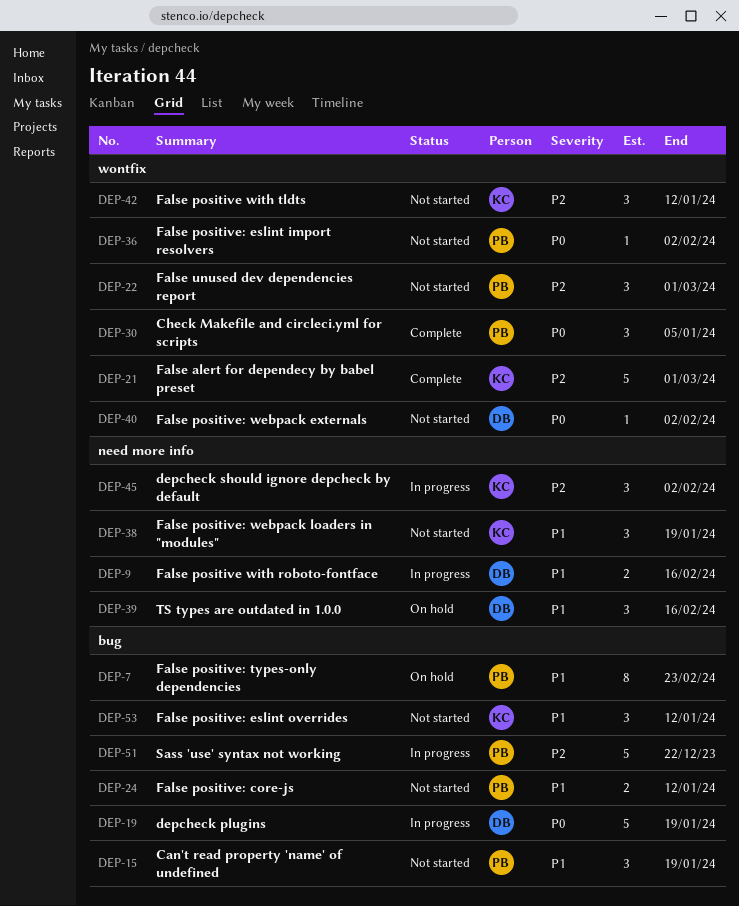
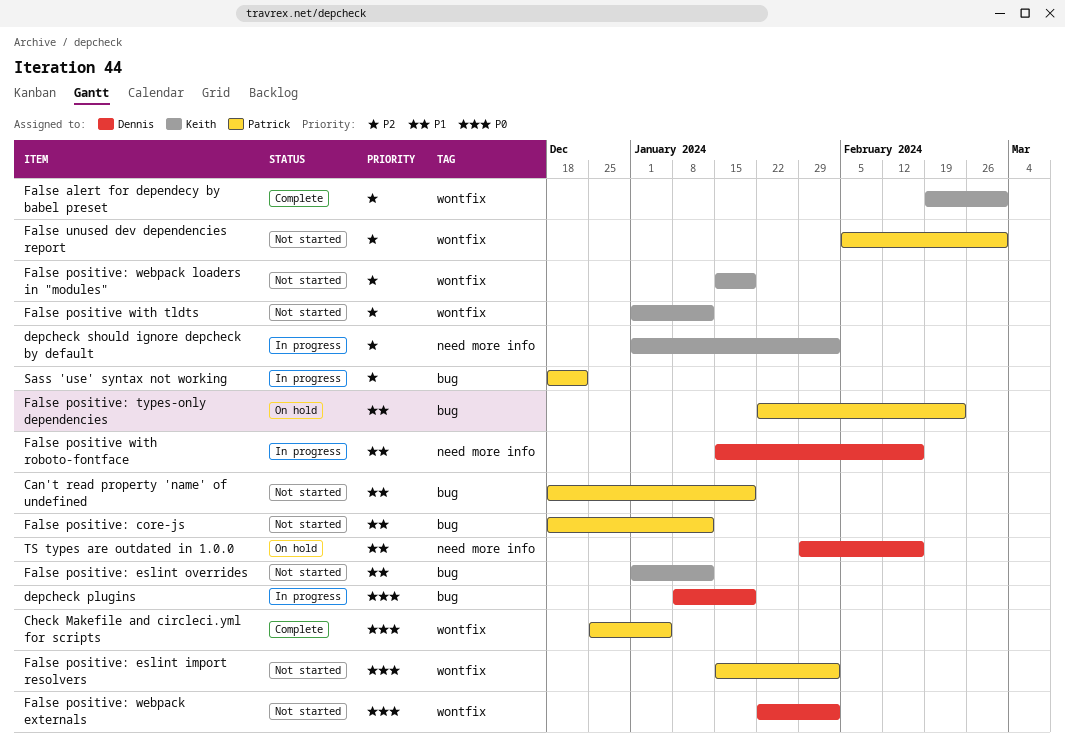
False positive: webpack loaders in "modules", priority: P1 -> P2
False positive: webpack loaders in "modules", label: need more info -> wontfix

